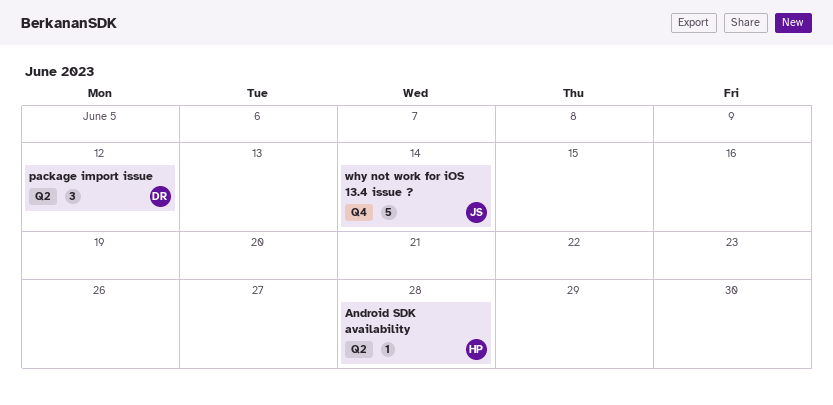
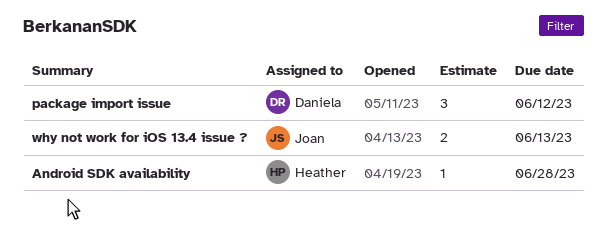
why not work for iOS 13.4 issue ?, estimate: 5 -> 2
why not work for iOS 13.4 issue ?, due: Jun 14 -> Jun 13

